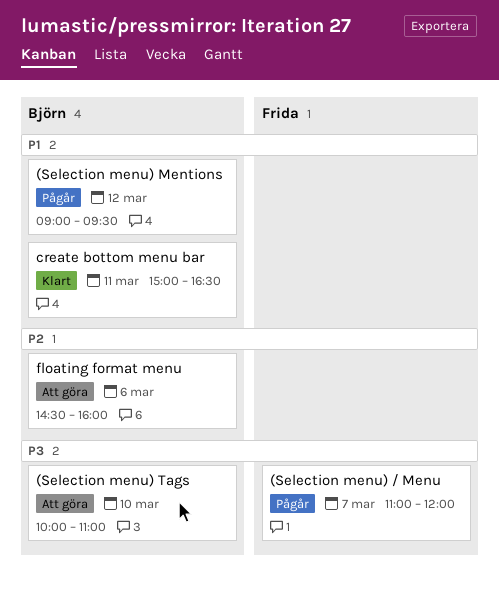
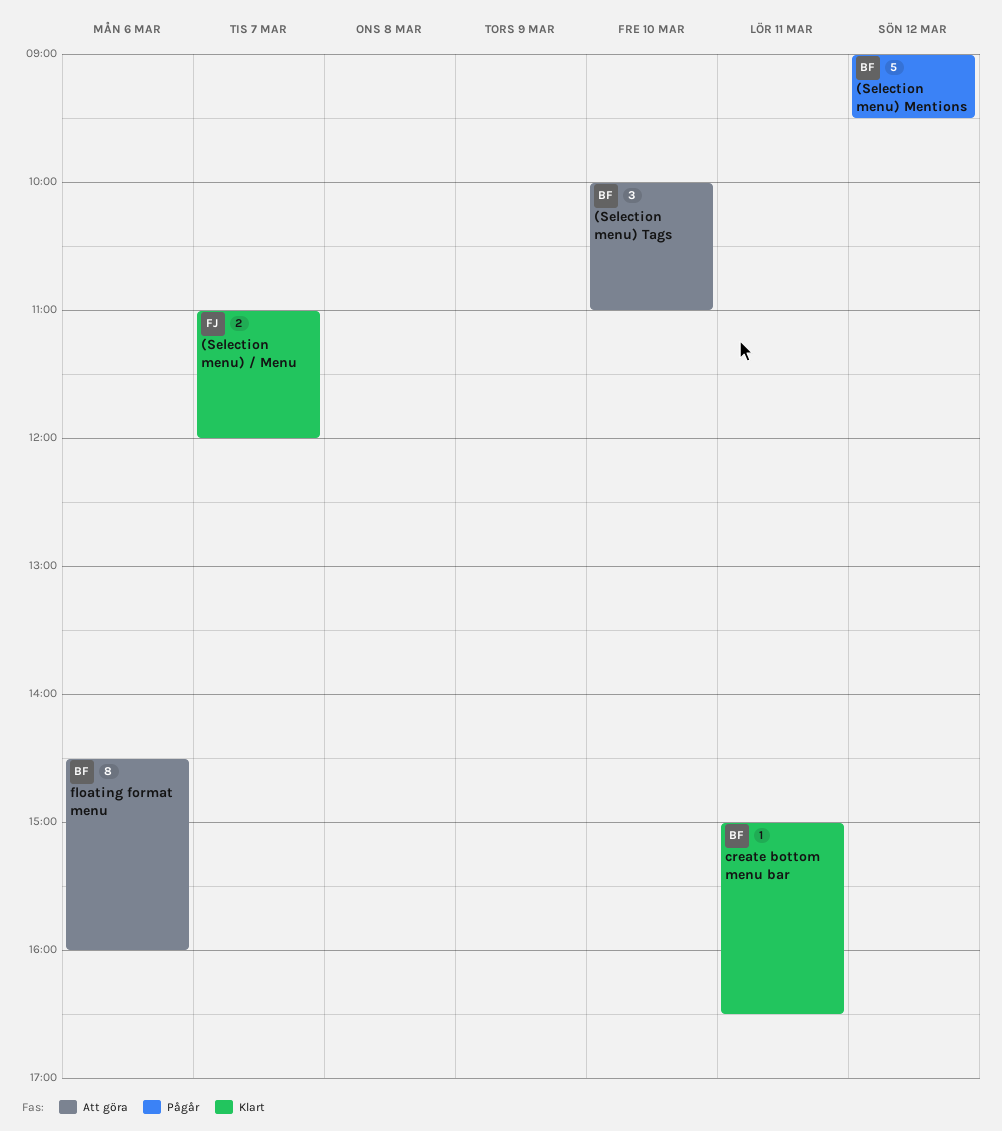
(Selection menu) / Menu, status: Pågår -> Klart

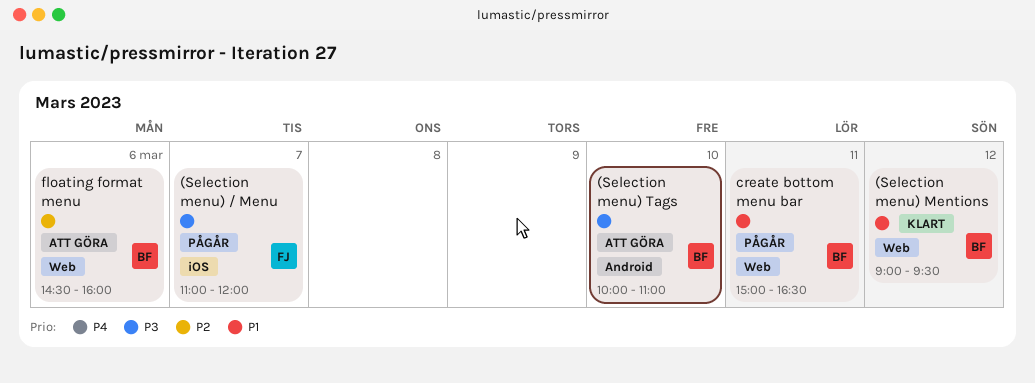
(Selection menu) / Menu, status: Klart -> Pågår
(Selection menu) Mentions, status: Pågår -> Klart
create bottom menu bar, status: Klart -> Pågår

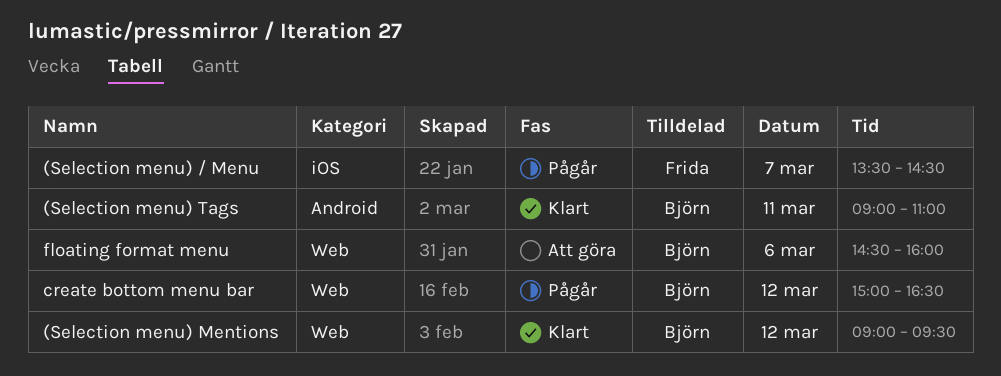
(Selection menu) / Menu, begins: 11:00 -> 13:30
(Selection menu) / Menu, ends: 12:00 -> 14:30
(Selection menu) Tags, status: Att göra -> Klart
(Selection menu) Tags, day: Mar 10 -> Mar 11
(Selection menu) Tags, begins: 10:00 -> 09:00
create bottom menu bar, day: Mar 11 -> Mar 12

